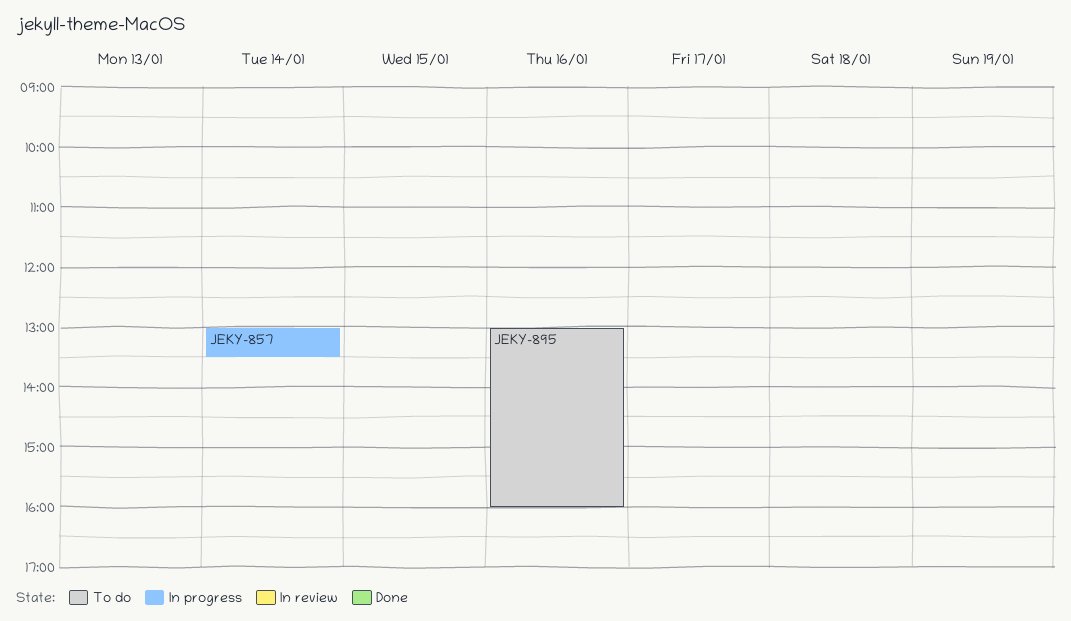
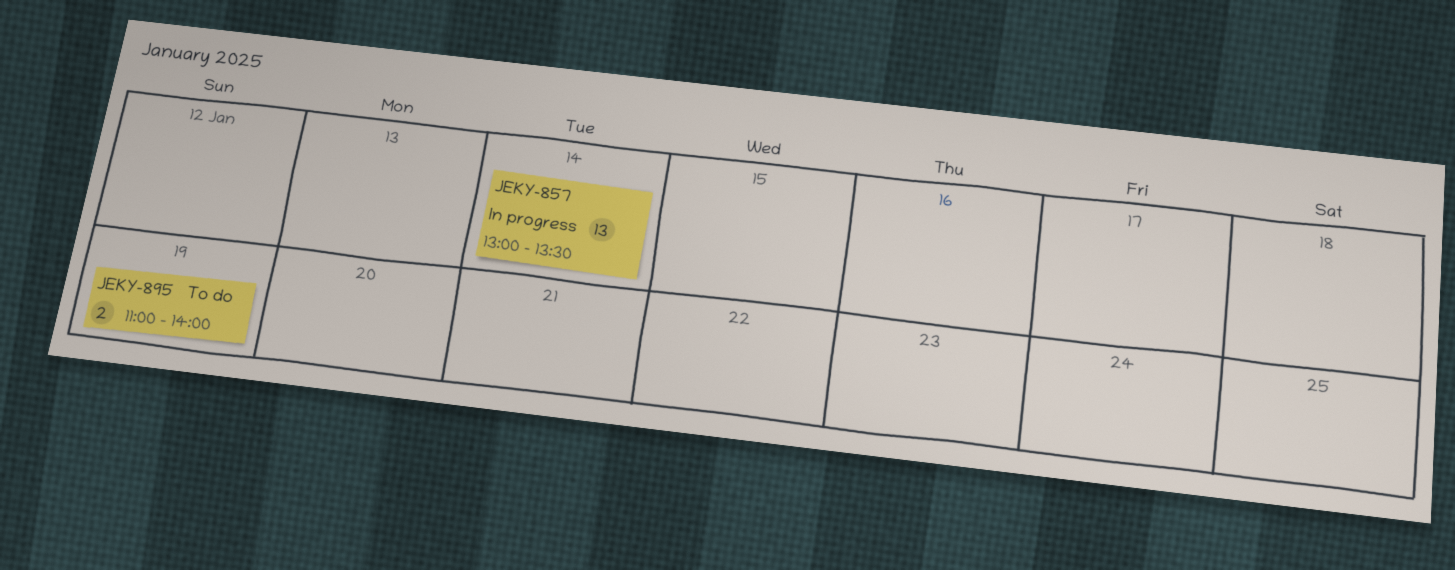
JEKY-895, day: Jan 16 -> Jan 19
JEKY-895, begins: 13:00 -> 11:00
JEKY-895, ends: 16:00 -> 14:00

